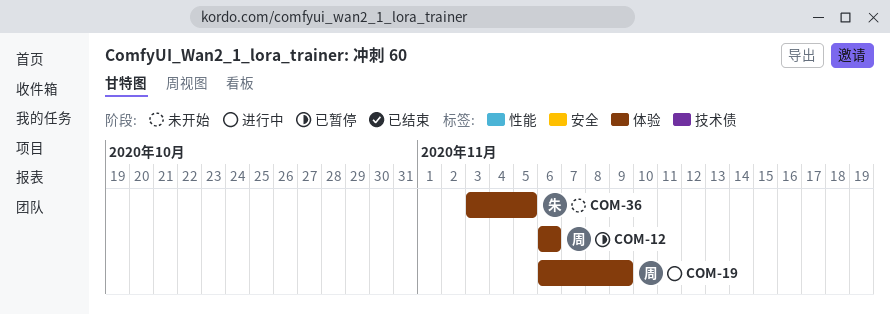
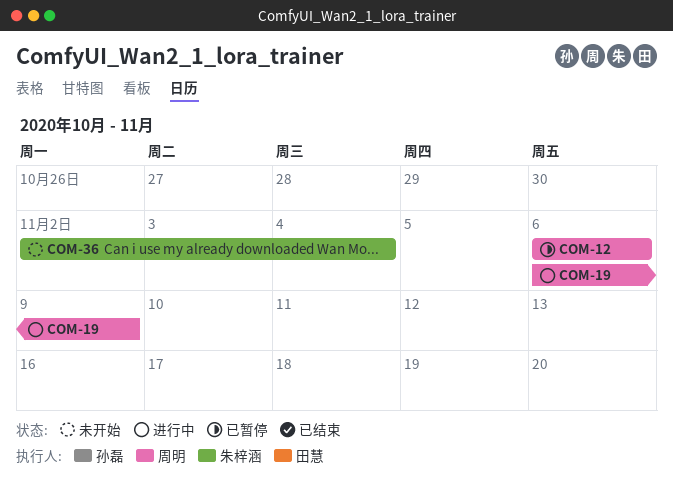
COM-36, start: Nov 3 -> Nov 2
COM-36, due: Nov 5 -> Nov 4

